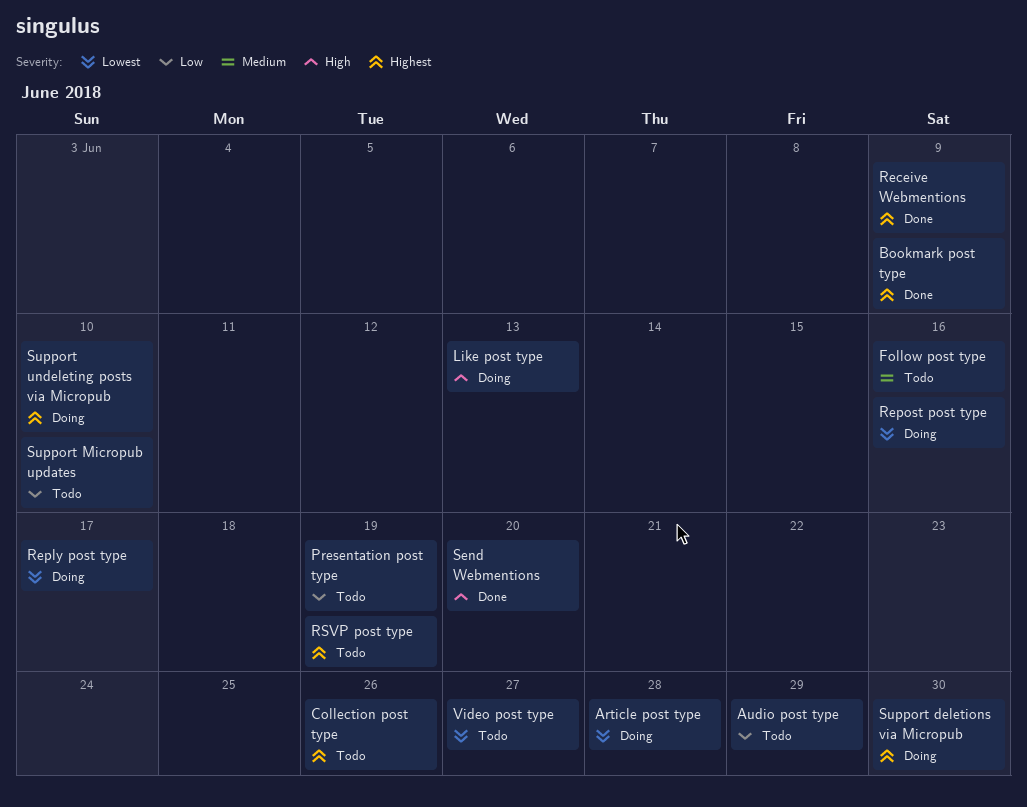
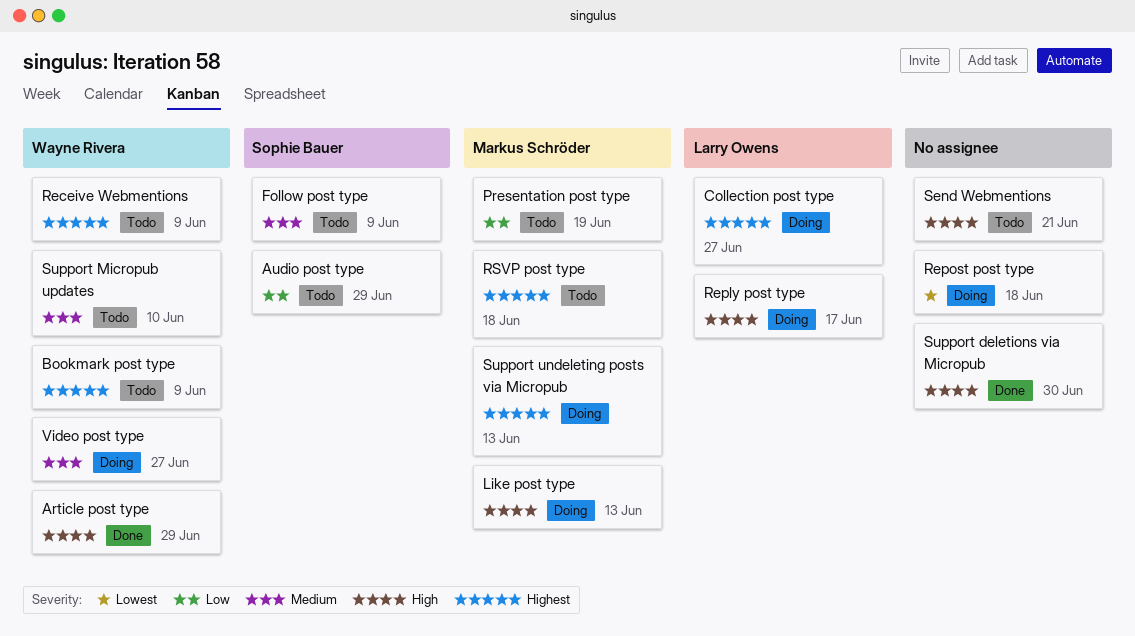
Article post type, status: Doing -> Done
Article post type, priority: Lowest -> High
Article post type, due: Jun 28 -> Jun 29
Bookmark post type, status: Done -> Todo
Collection post type, status: Todo -> Doing
Collection post type, due: Jun 26 -> Jun 27
Follow post type, due: Jun 16 -> Jun 9
Receive Webmentions, status: Done -> Todo
Reply post type, priority: Lowest -> High
Repost post type, due: Jun 16 -> Jun 18
RSVP post type, due: Jun 19 -> Jun 18
Send Webmentions, status: Done -> Todo
Send Webmentions, due: Jun 20 -> Jun 21
Support deletions via Micropub, status: Doing -> Done
Support deletions via Micropub, priority: Highest -> High
Support Micropub updates, priority: Low -> Medium
Support undeleting posts via Micropub, due: Jun 10 -> Jun 13
Video post type, status: Todo -> Doing
Video post type, priority: Lowest -> Medium

